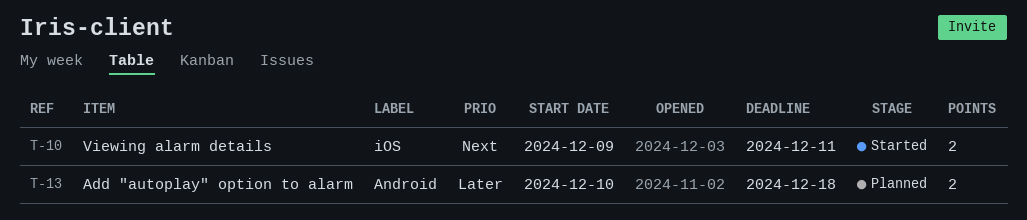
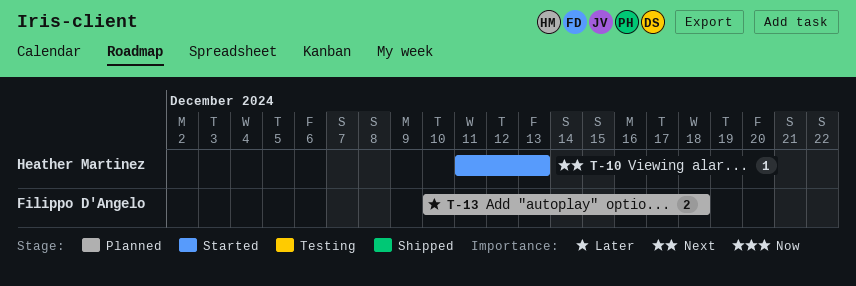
T-10, estimate: 2 -> 1
T-10, start: Dec 9 -> Dec 11
T-10, due: Dec 11 -> Dec 13

